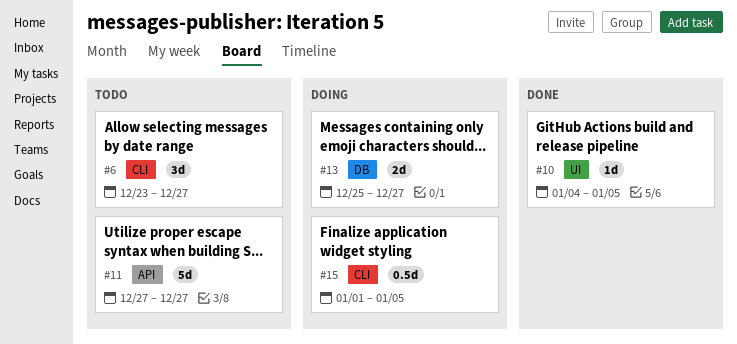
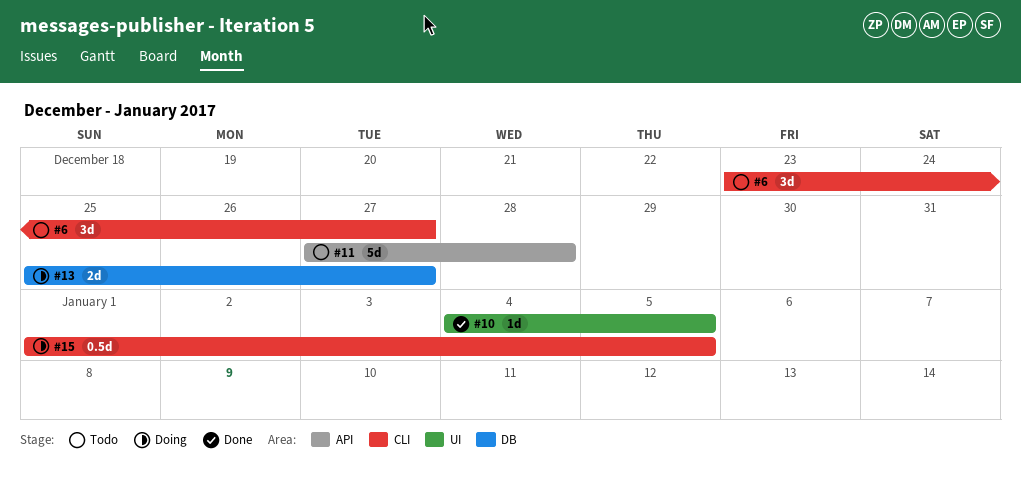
#11, due: Dec 27 -> Dec 28

